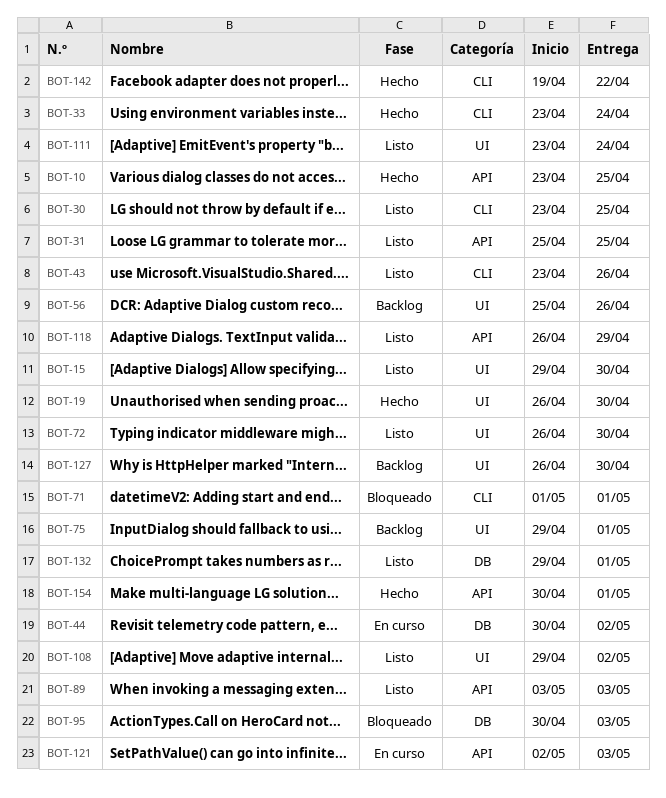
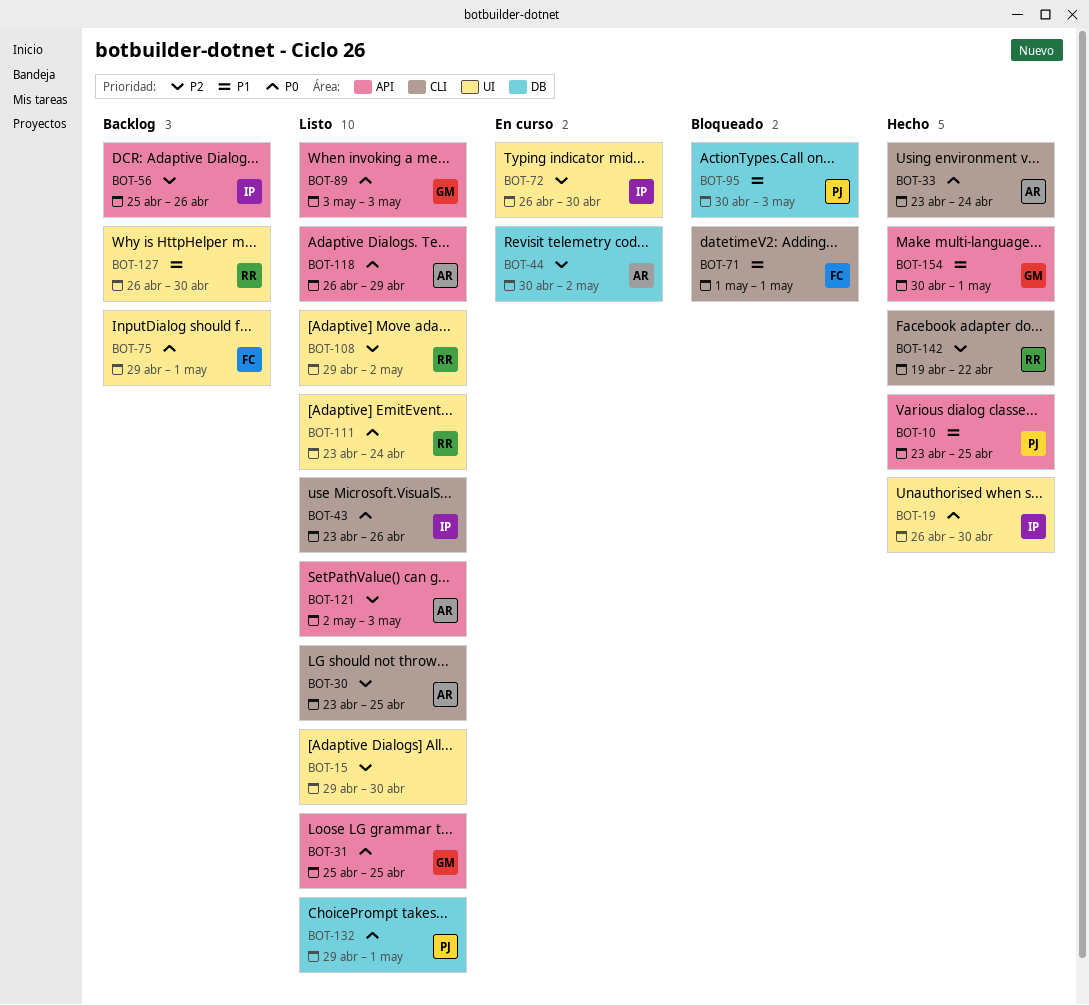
BOT-56, label: UI -> API
BOT-72, status: Listo -> En curso
BOT-121, status: En curso -> Listo

